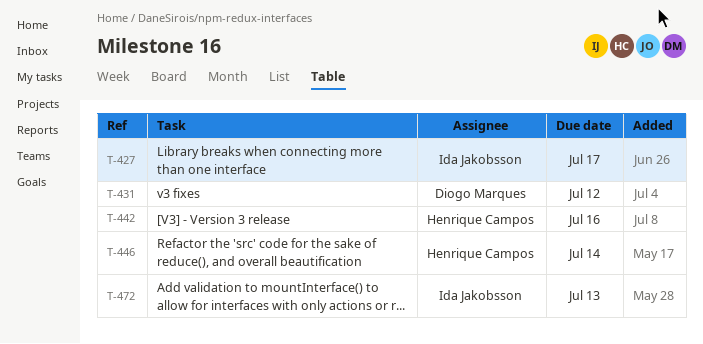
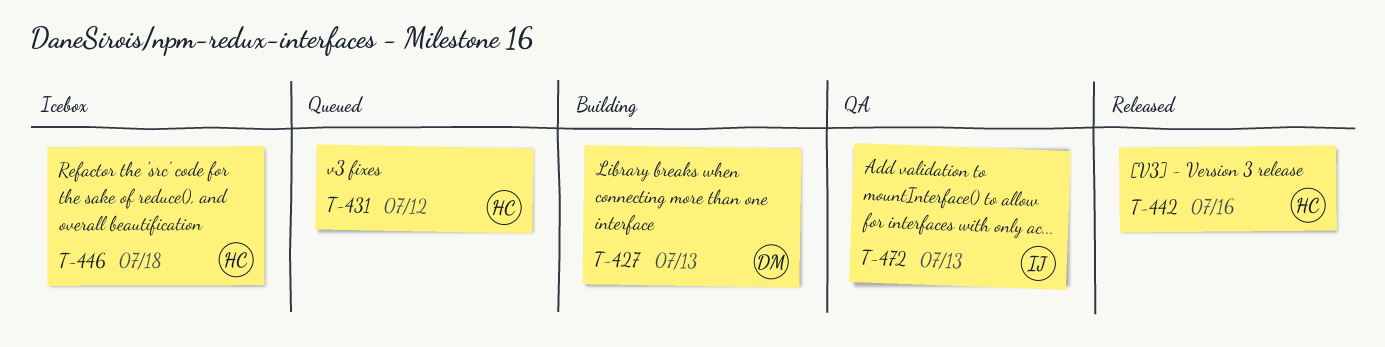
T-427, owner: Ida Jakobsson -> Diogo Marques
T-427, due: Jul 17 -> Jul 13
T-431, owner: Diogo Marques -> Henrique Campos
T-446, due: Jul 14 -> Jul 18

